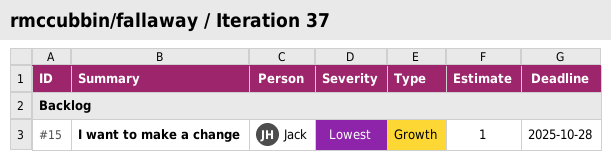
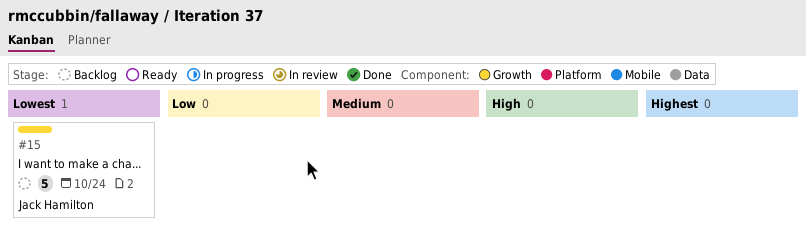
#15, estimate: 1 -> 5
#15, due: Oct 28 -> Oct 24

